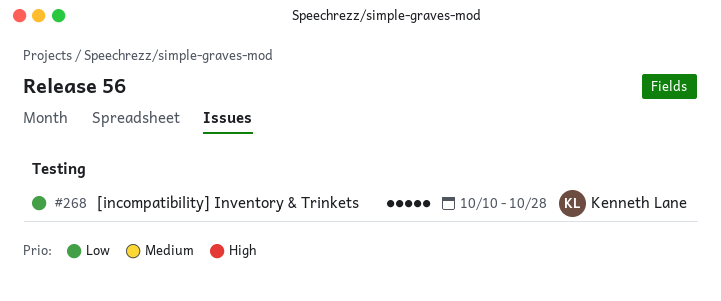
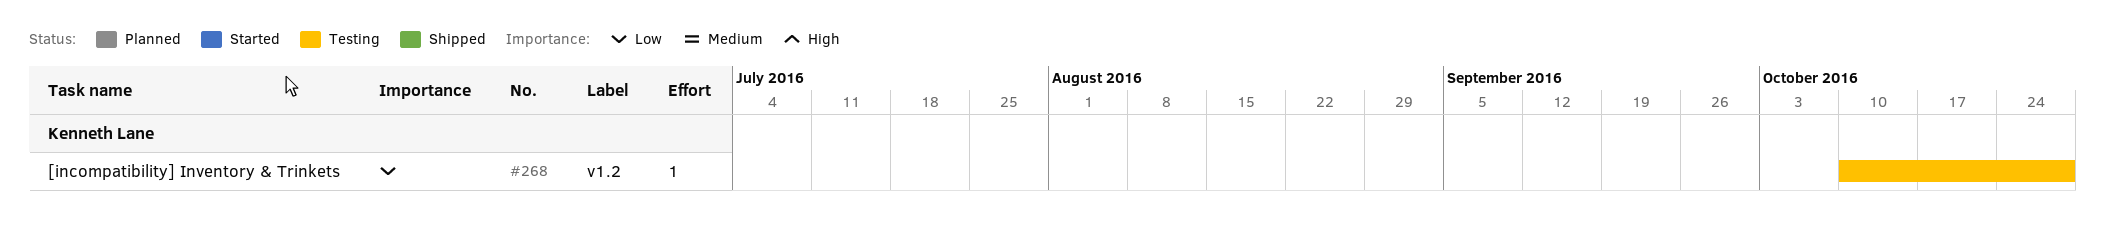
#268, estimate: 5 -> 1

